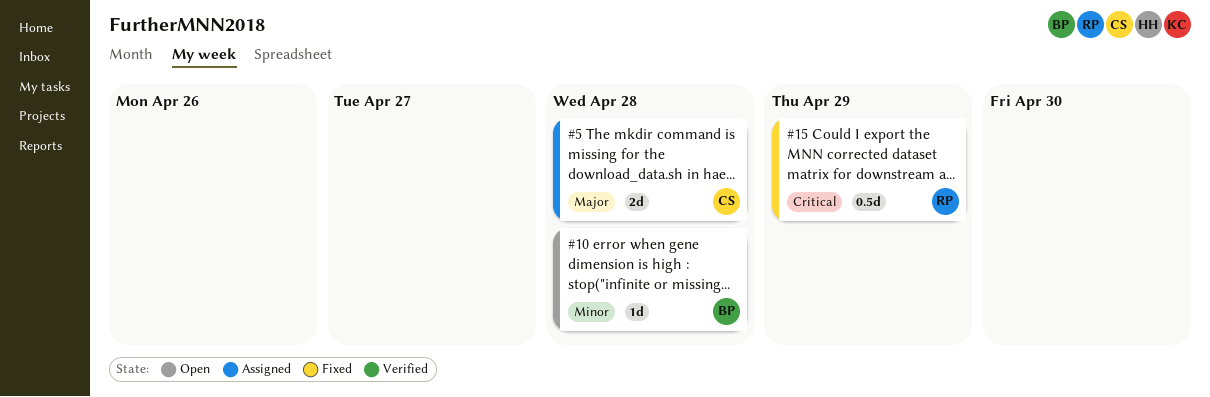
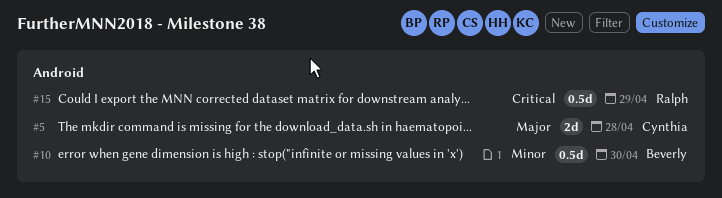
#10, estimate: 1d -> 0.5d
#10, due: Apr 28 -> Apr 30

